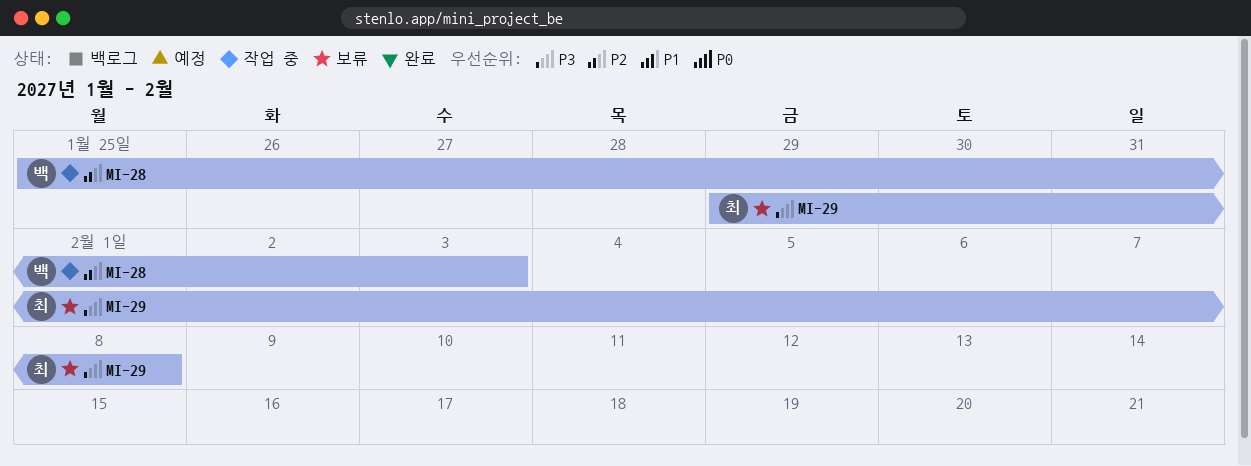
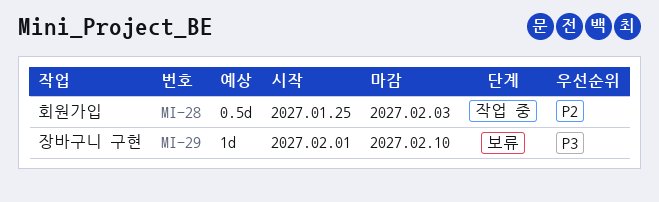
MI-29, start: Jan 29 -> Feb 1
MI-29, due: Feb 8 -> Feb 10

